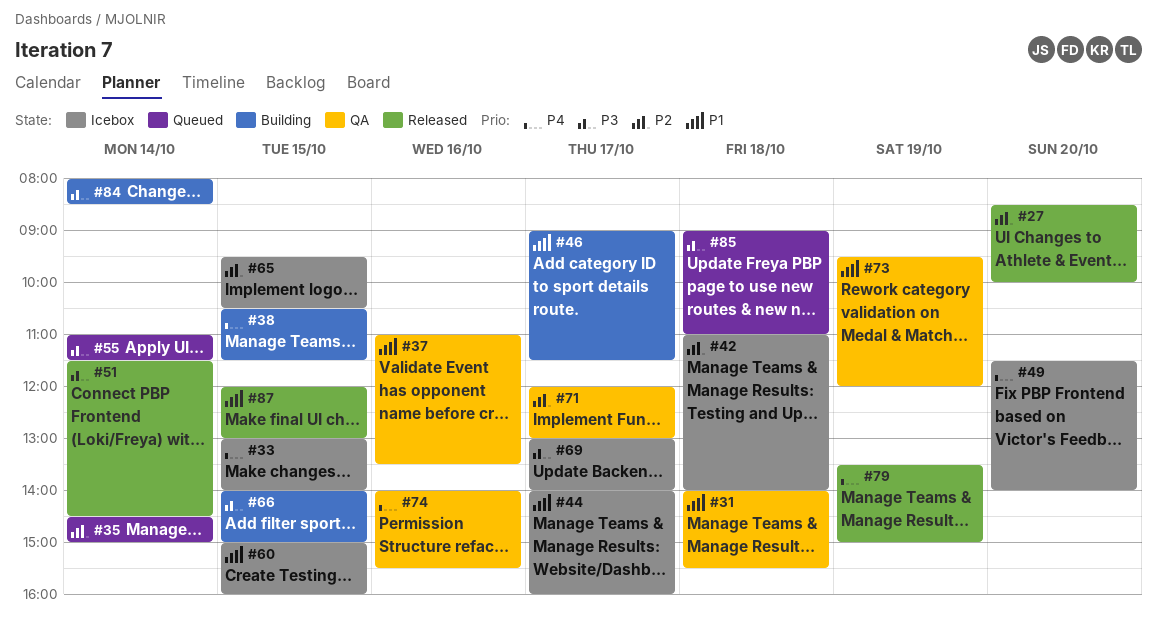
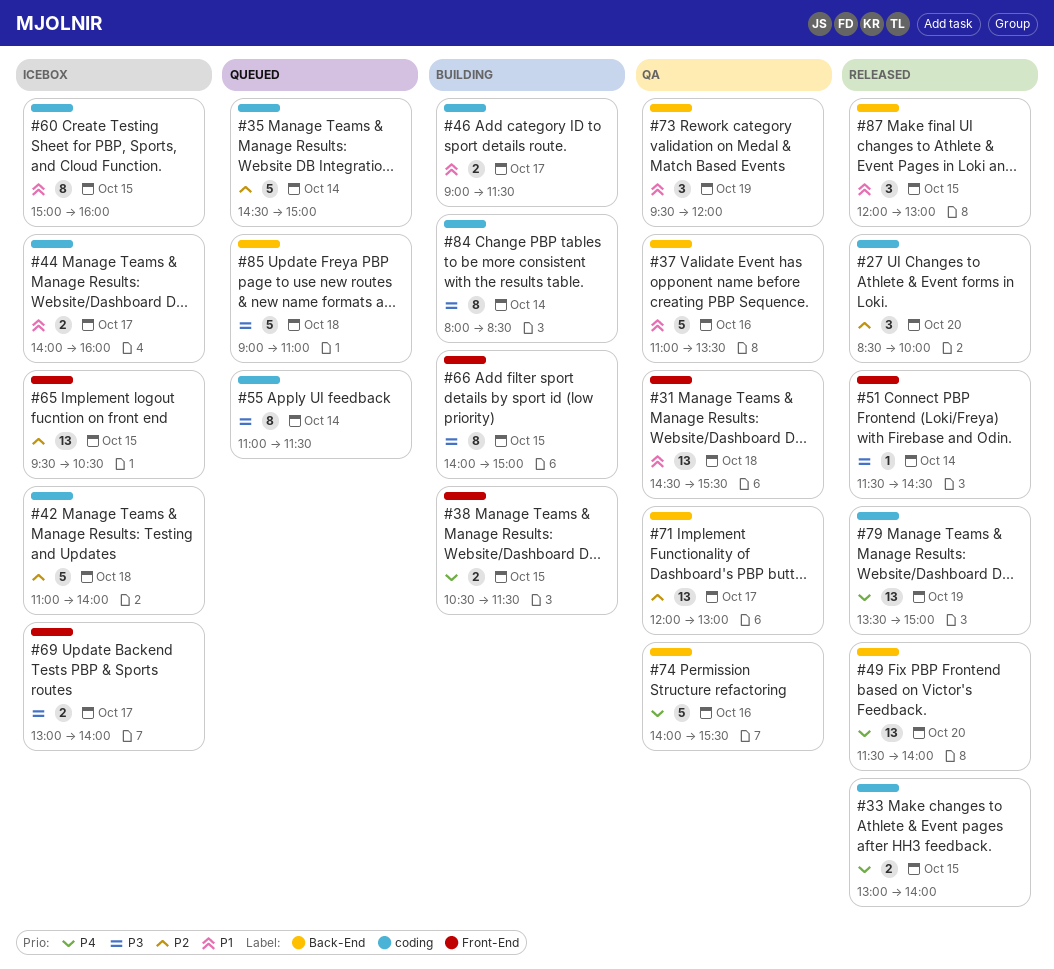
#31, begins: 14:00 -> 14:30
#33, status: Icebox -> Released
#49, status: Icebox -> Released

